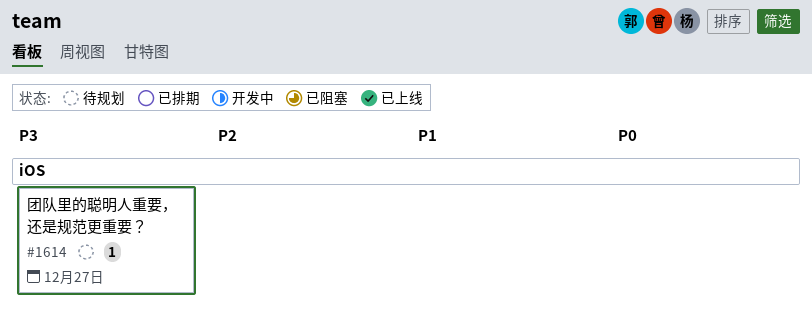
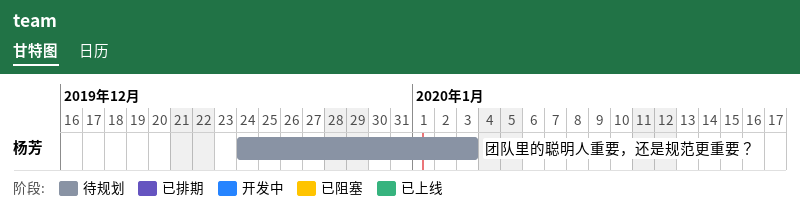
团队里的聪明人重要，还是规范更重要？, due: Dec 27 -> Jan 3

